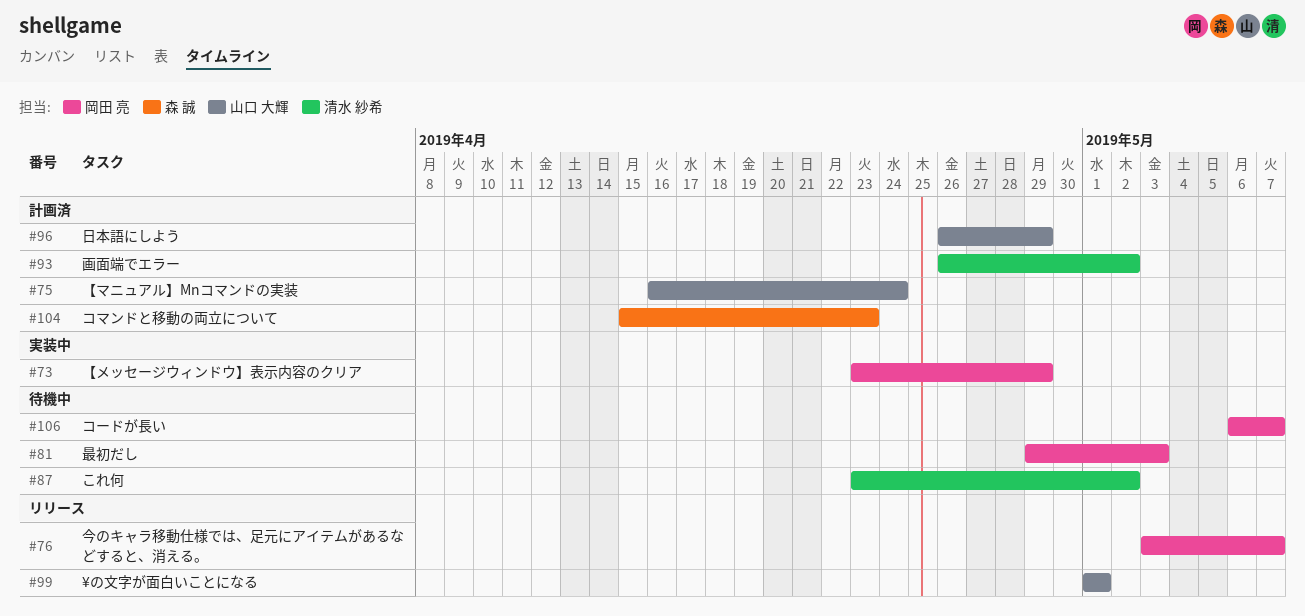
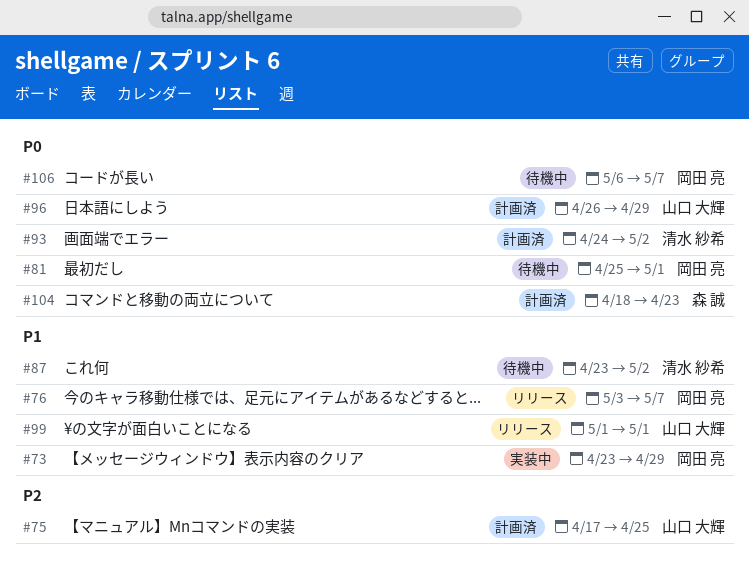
#75, start: Apr 16 -> Apr 17
#75, due: Apr 24 -> Apr 25
#81, start: Apr 29 -> Apr 25
#81, due: May 3 -> May 1
#93, start: Apr 26 -> Apr 24
#104, start: Apr 15 -> Apr 18

